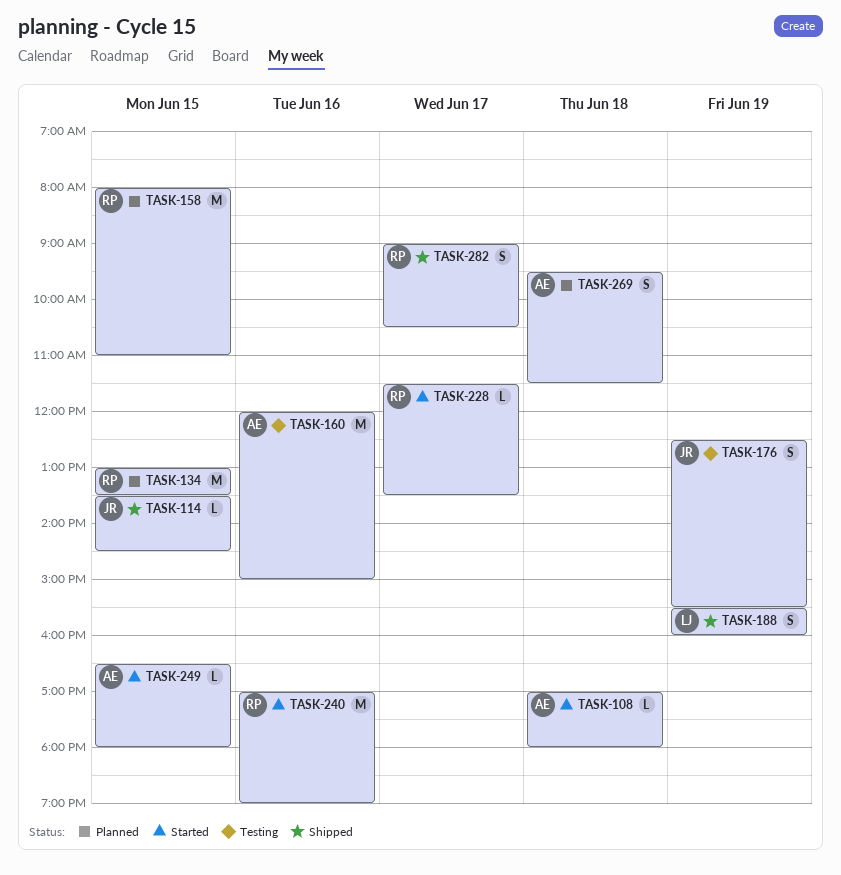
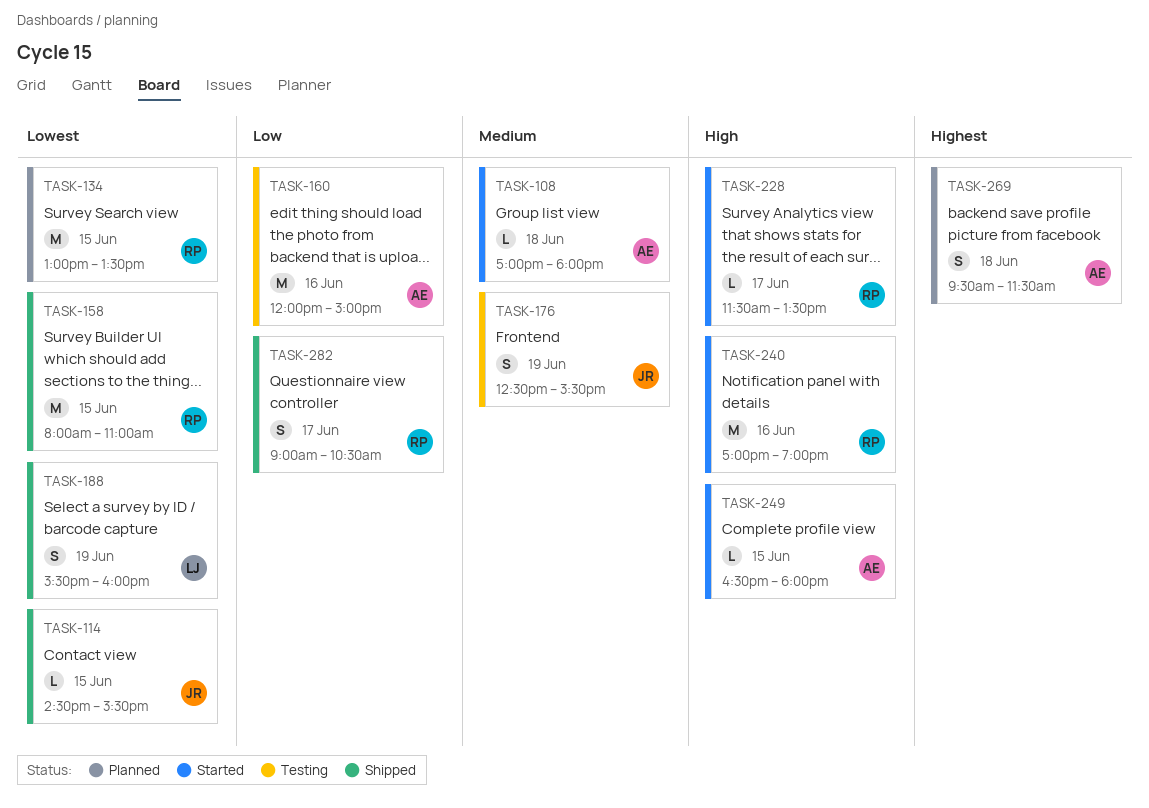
TASK-114, begins: 13:30 -> 14:30
TASK-114, ends: 14:30 -> 15:30
TASK-158, status: Planned -> Shipped

